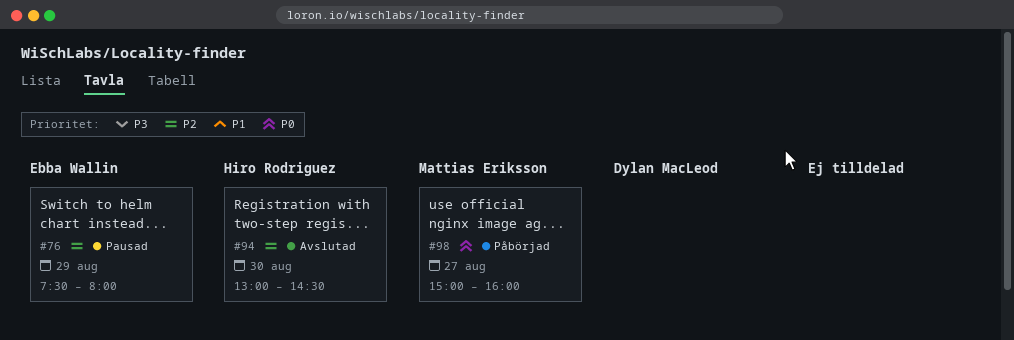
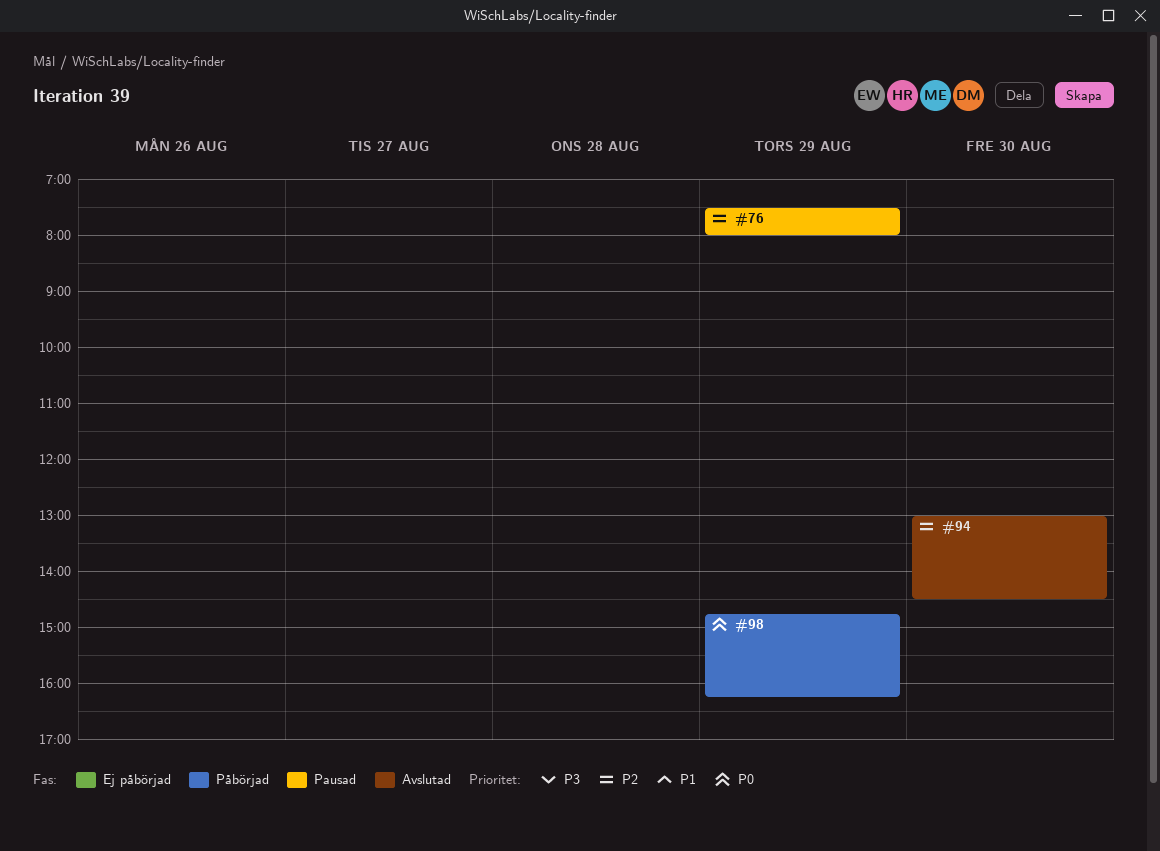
#98, day: Aug 27 -> Aug 29
#98, begins: 15:00 -> 14:45
#98, ends: 16:00 -> 16:15

